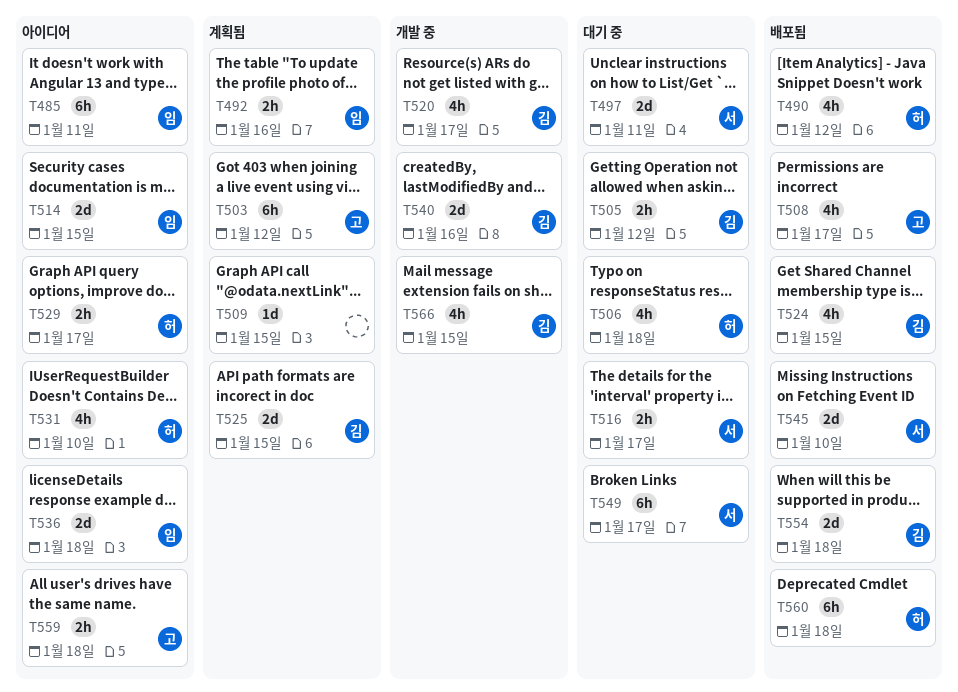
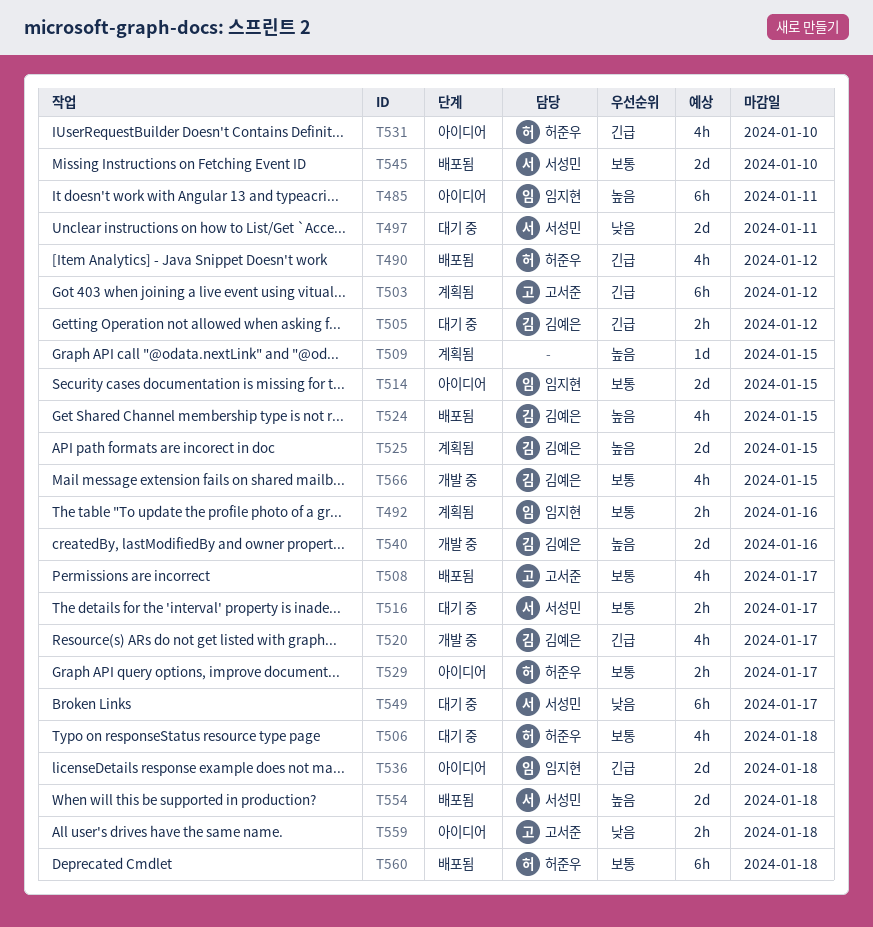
T554, owner: 김예은 -> 서성민

